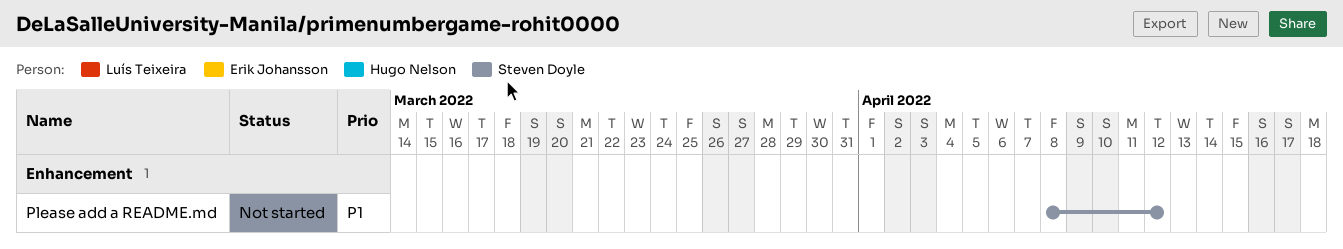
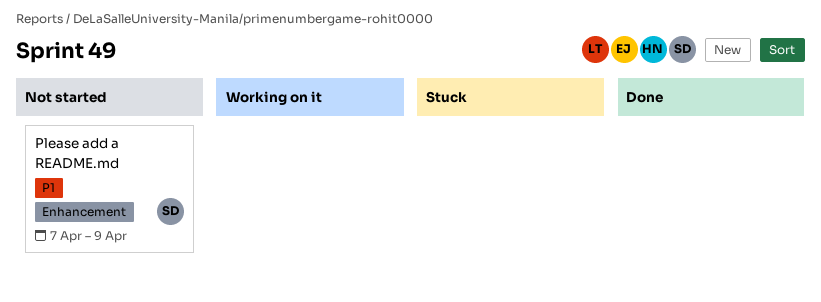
Please add a README.md, start: Apr 8 -> Apr 7
Please add a README.md, due: Apr 12 -> Apr 9

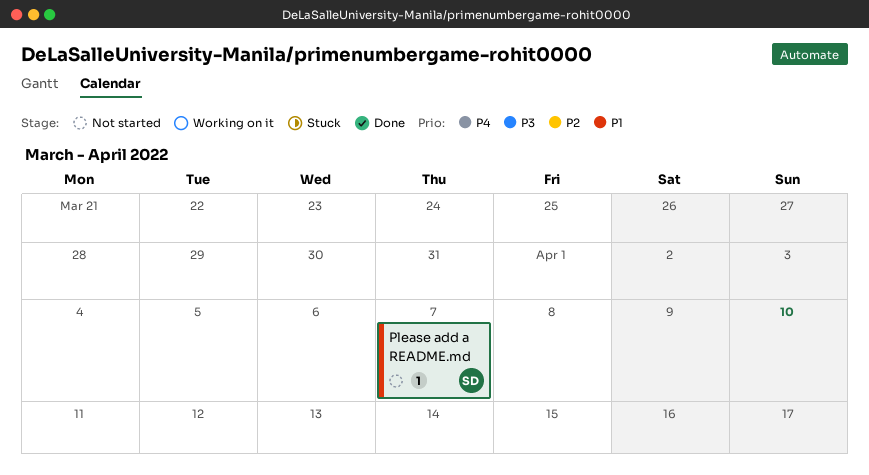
Please add a README.md, due: Apr 9 -> Apr 7

